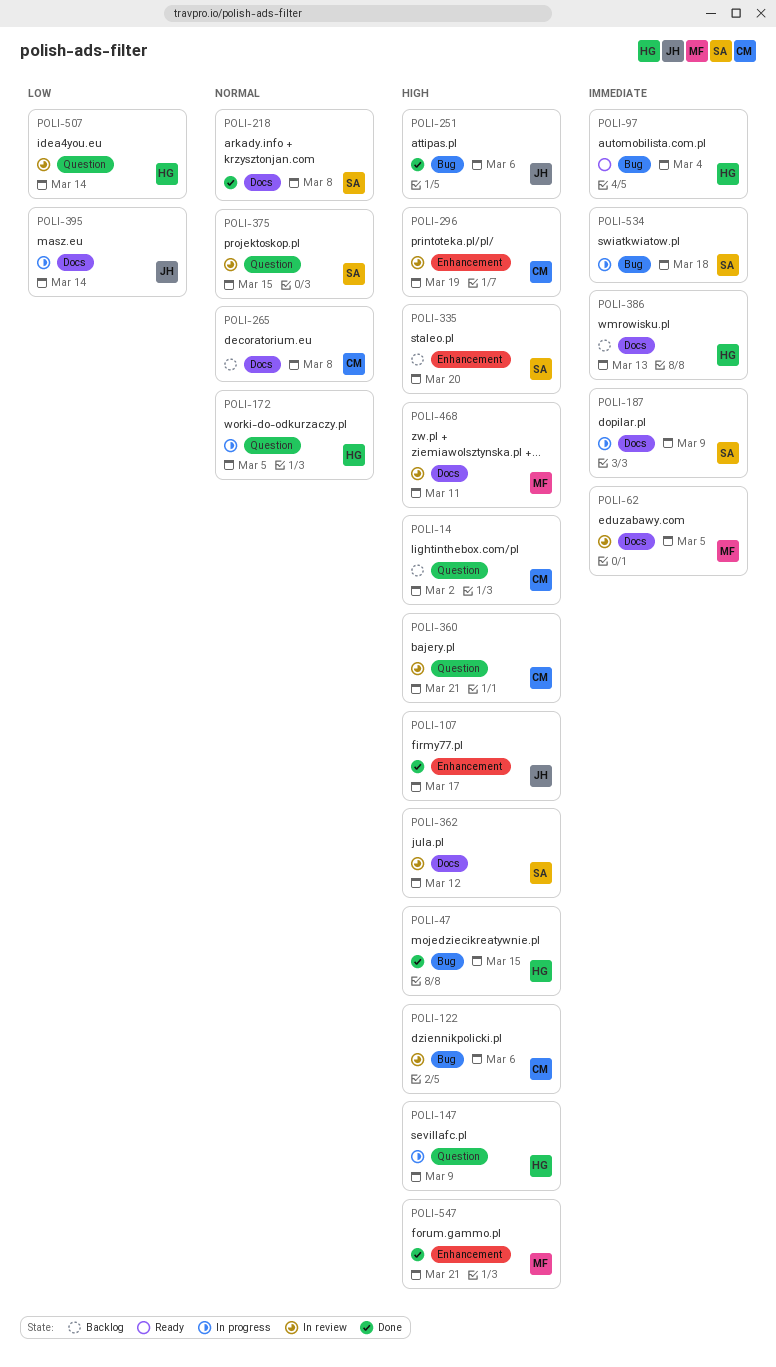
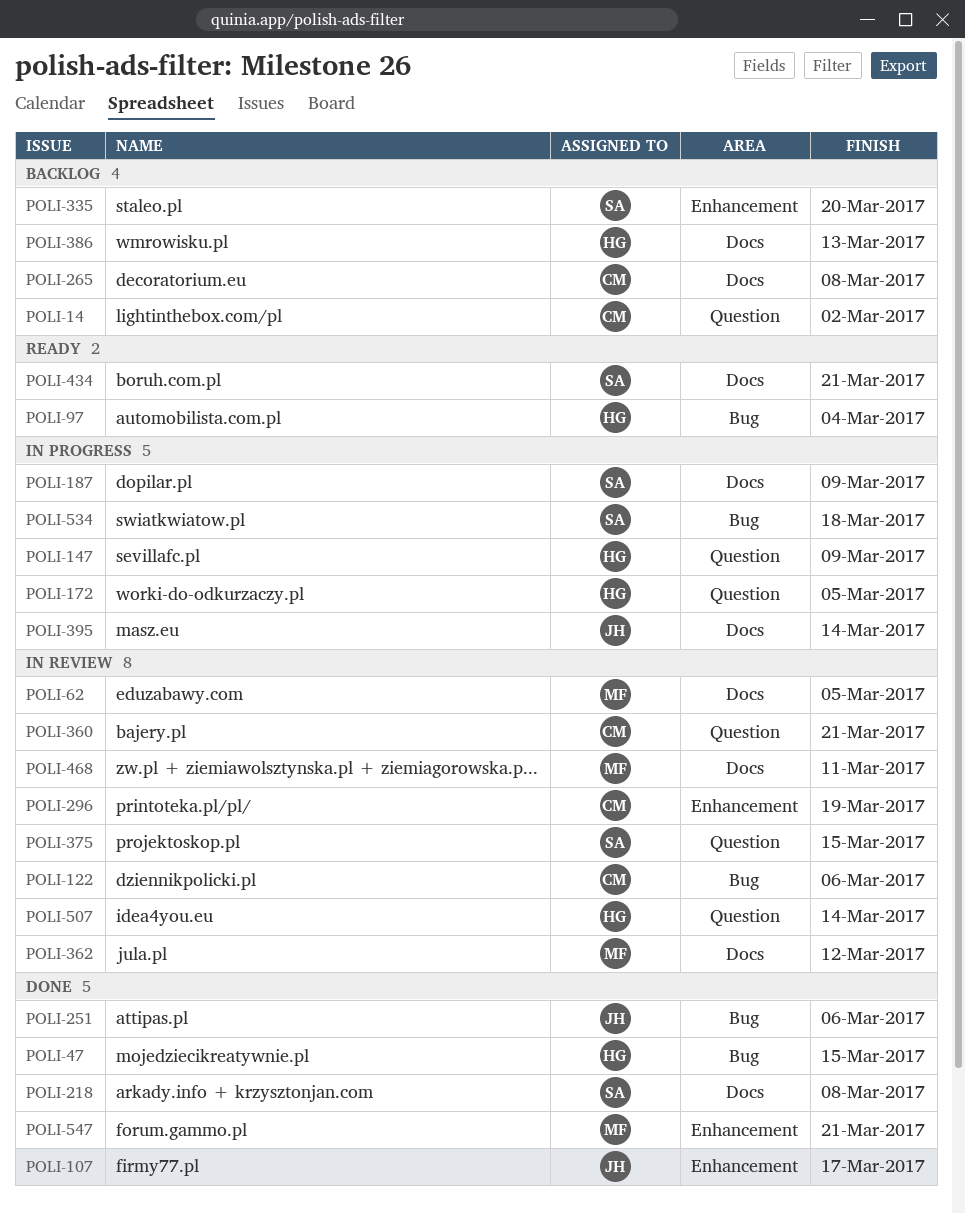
POLI-362, owner: SA -> MF
POLI-434: none -> present

